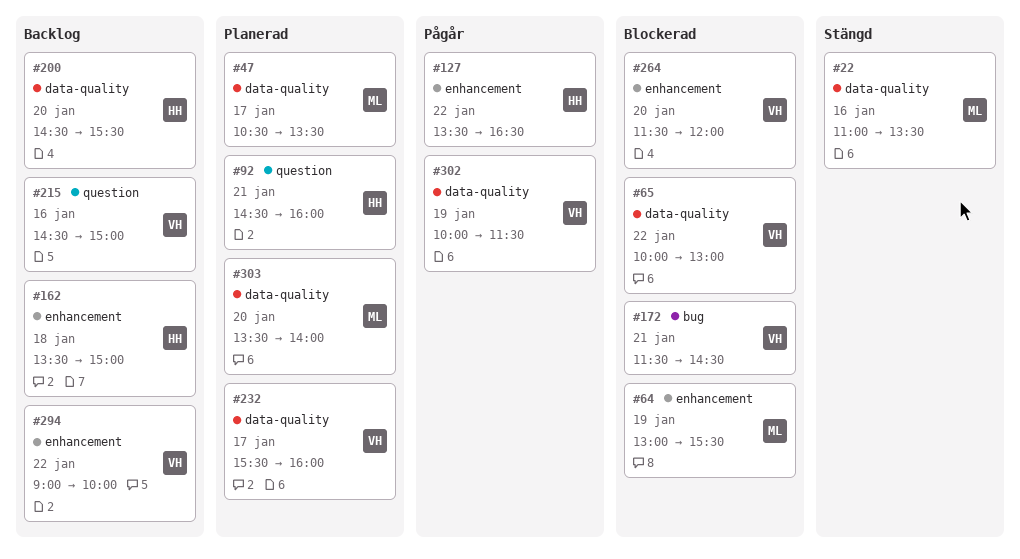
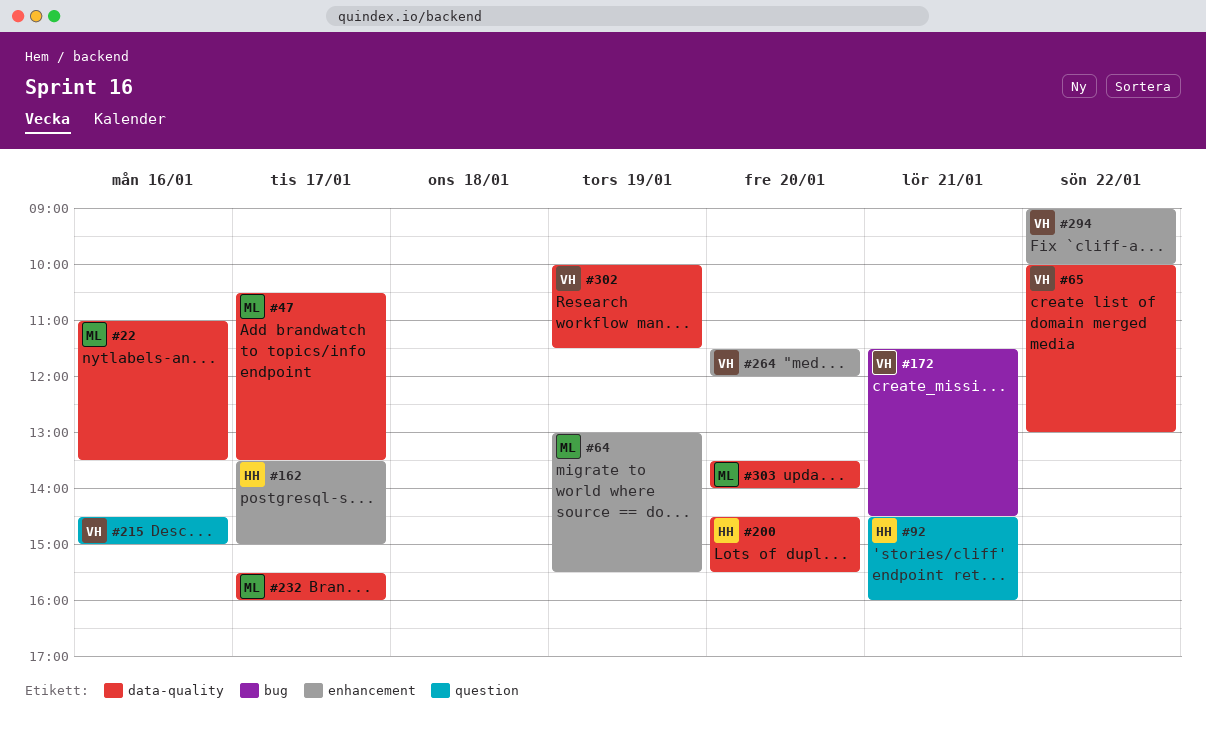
#127: present -> none
#162, day: Jan 18 -> Jan 17
#232, owner: VH -> ML

